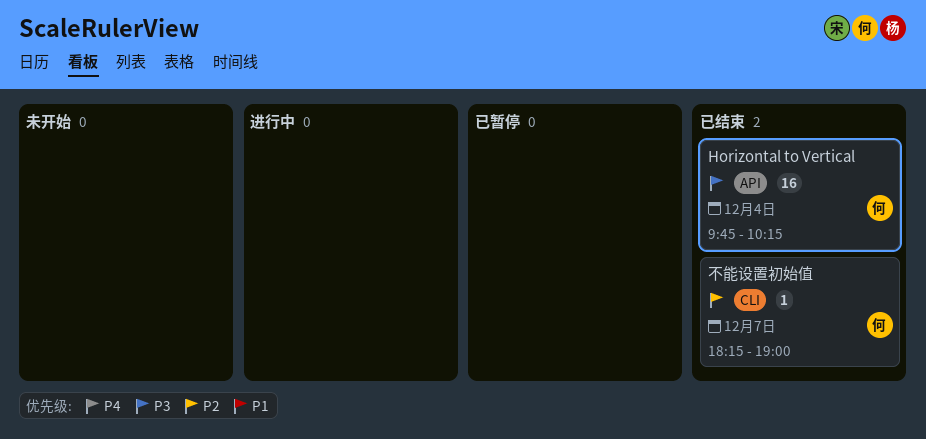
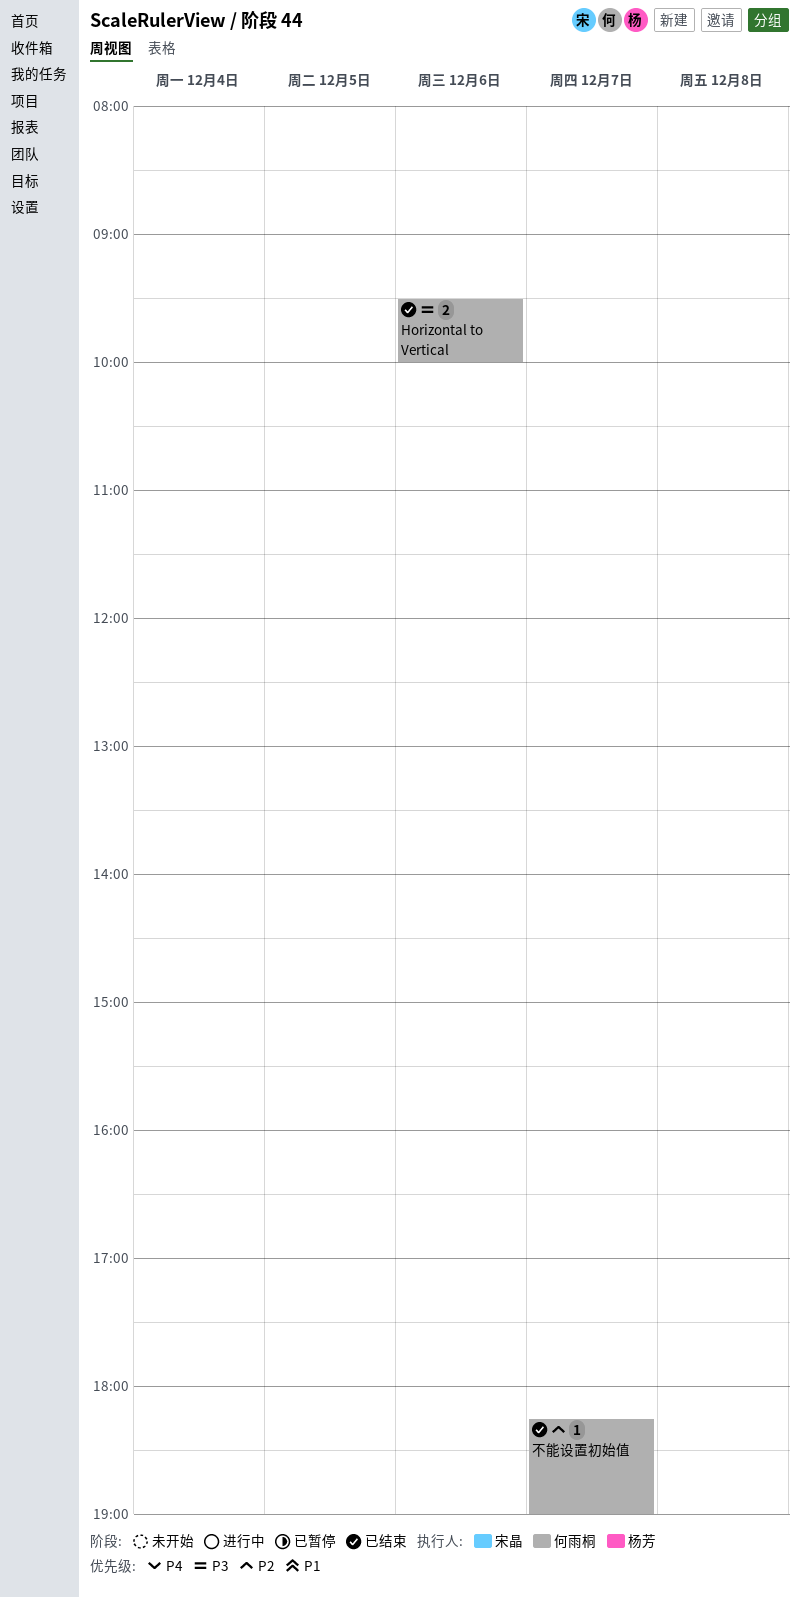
Horizontal to Vertical, estimate: 16 -> 2
Horizontal to Vertical, day: Dec 4 -> Dec 6
Horizontal to Vertical, begins: 09:45 -> 09:30
Horizontal to Vertical, ends: 10:15 -> 10:00

